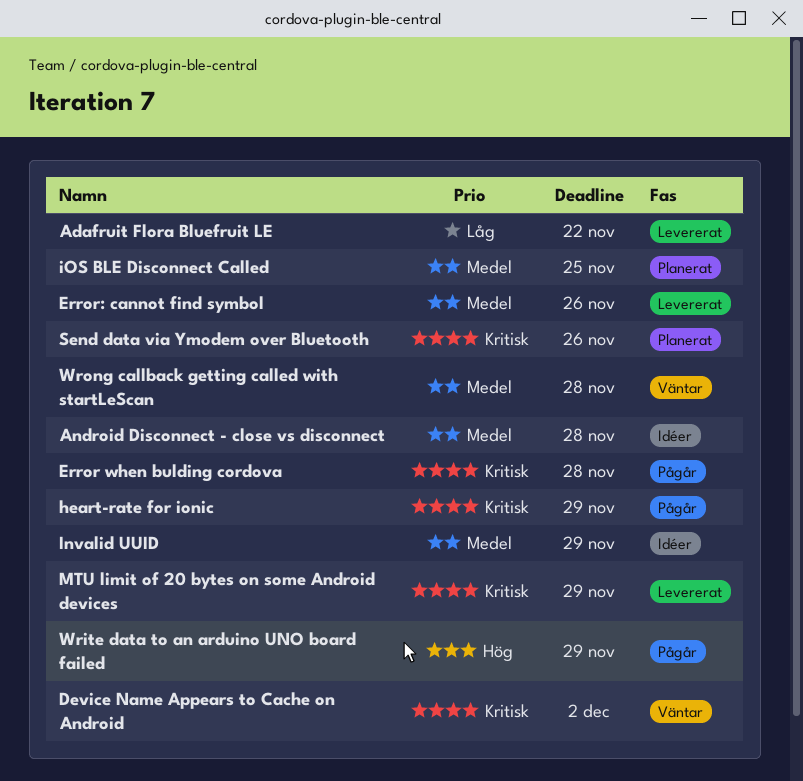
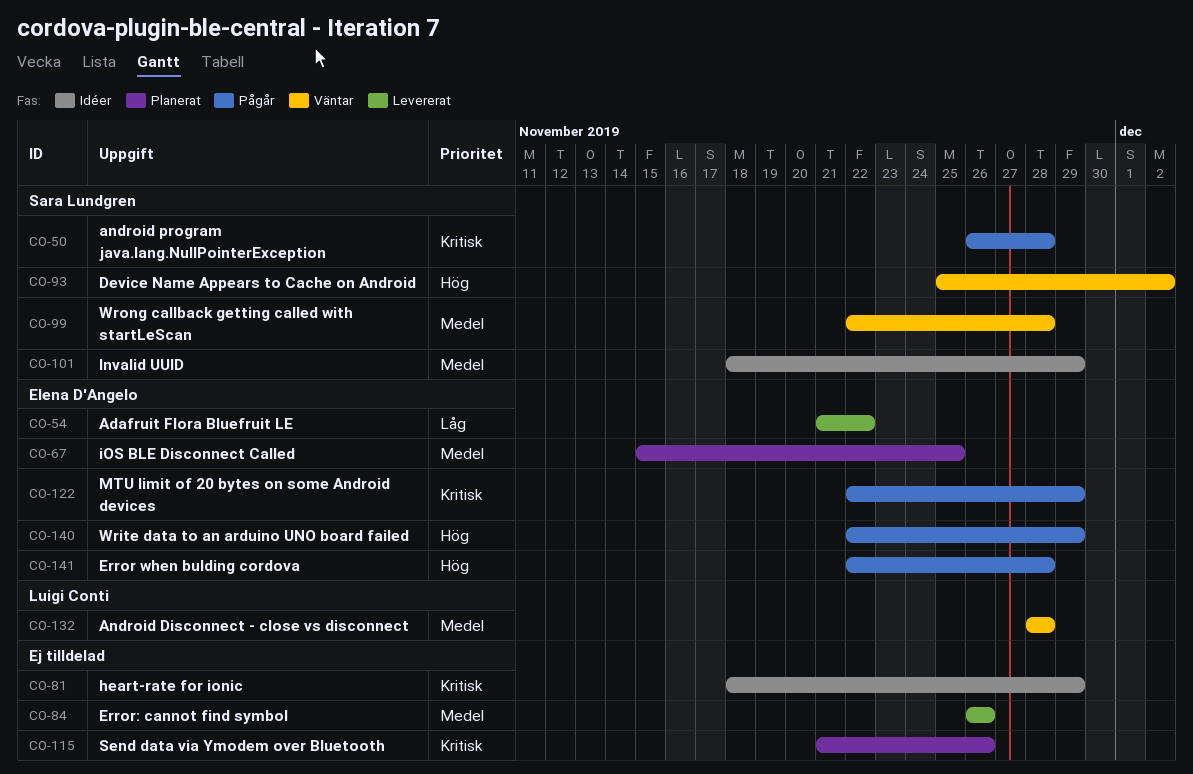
Android Disconnect - close vs disconnect, status: Idéer -> Väntar
android program java.lang.NullPointerException: none -> present
Device Name Appears to Cache on Android, priority: Kritisk -> Hög
Error when bulding cordova, priority: Kritisk -> Hög
heart-rate for ionic, status: Pågår -> Idéer
MTU limit of 20 bytes on some Android devices, status: Levererat -> Pågår

